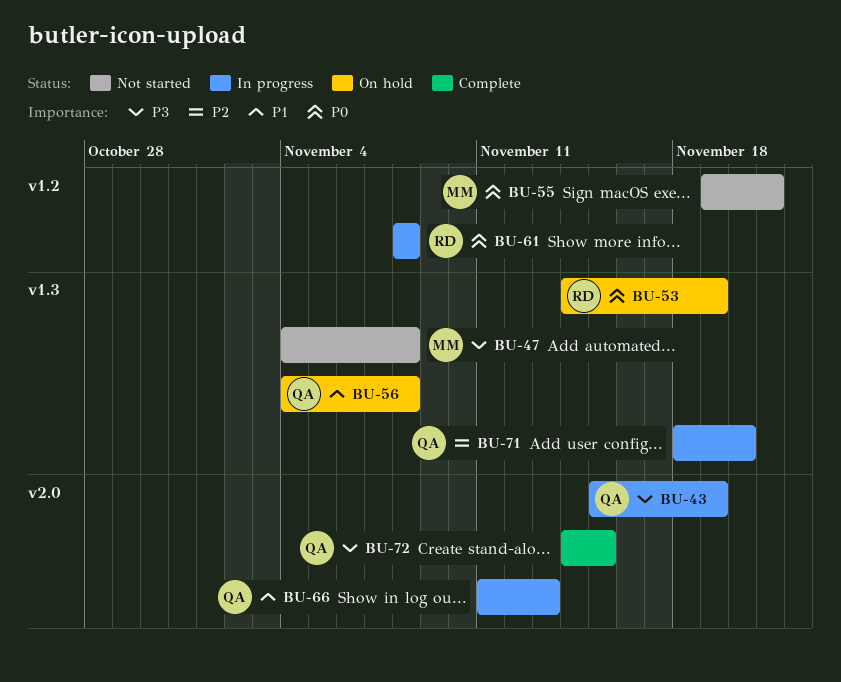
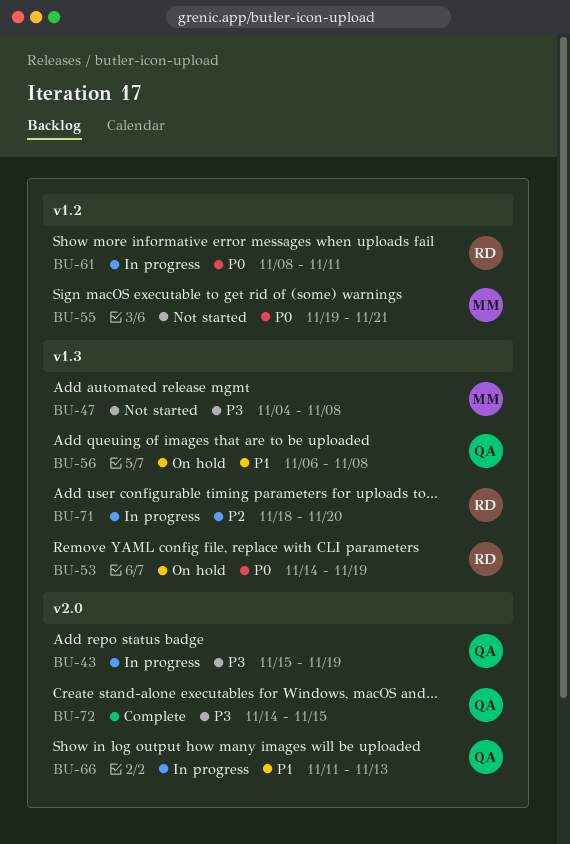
BU-56, start: Nov 4 -> Nov 6
BU-61, due: Nov 8 -> Nov 11
BU-71, owner: QA -> RD

